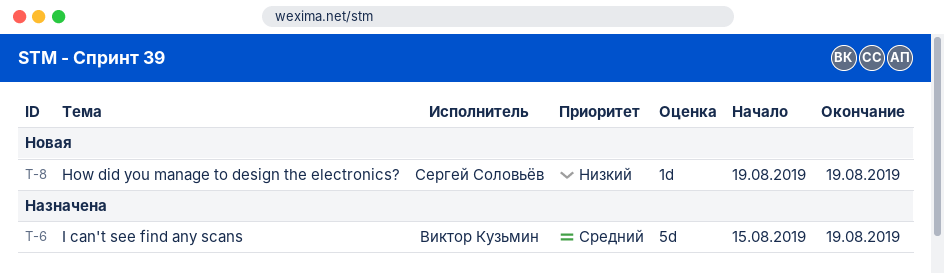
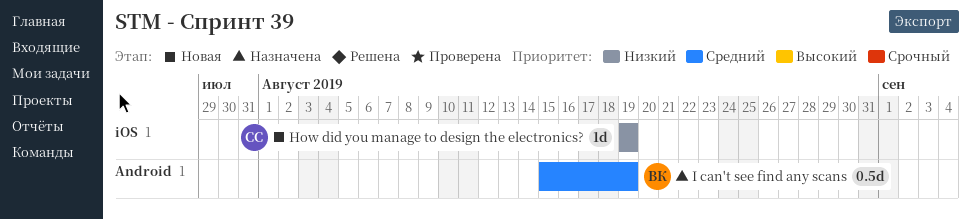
I can't see find any scans, estimate: 5d -> 0.5d

